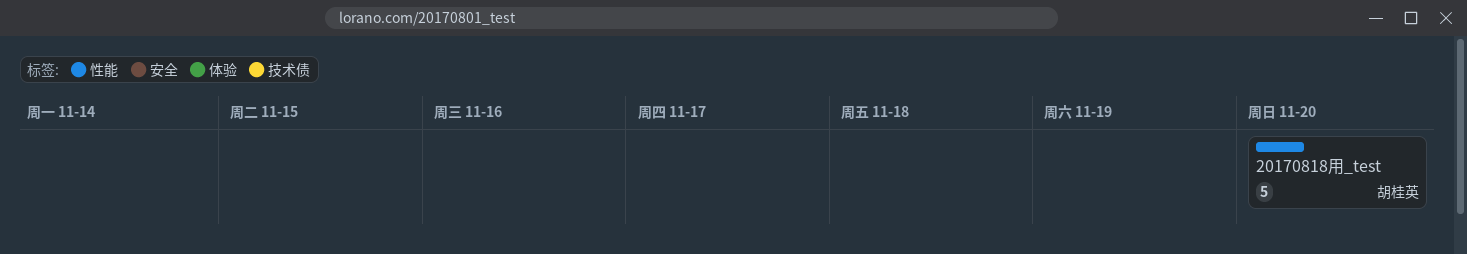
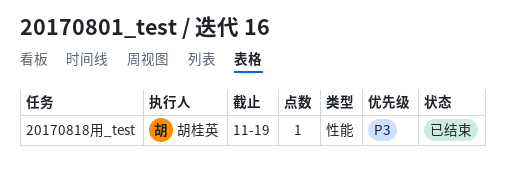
20170818用_test, estimate: 5 -> 1
20170818用_test, due: Nov 20 -> Nov 19

